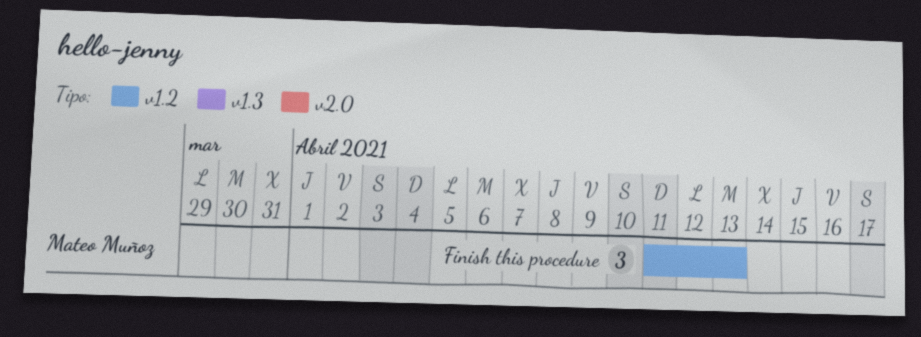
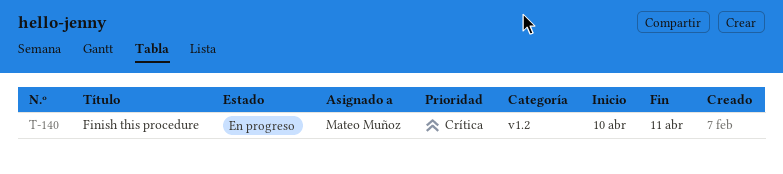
Finish this procedure, start: Apr 11 -> Apr 10
Finish this procedure, due: Apr 13 -> Apr 11

